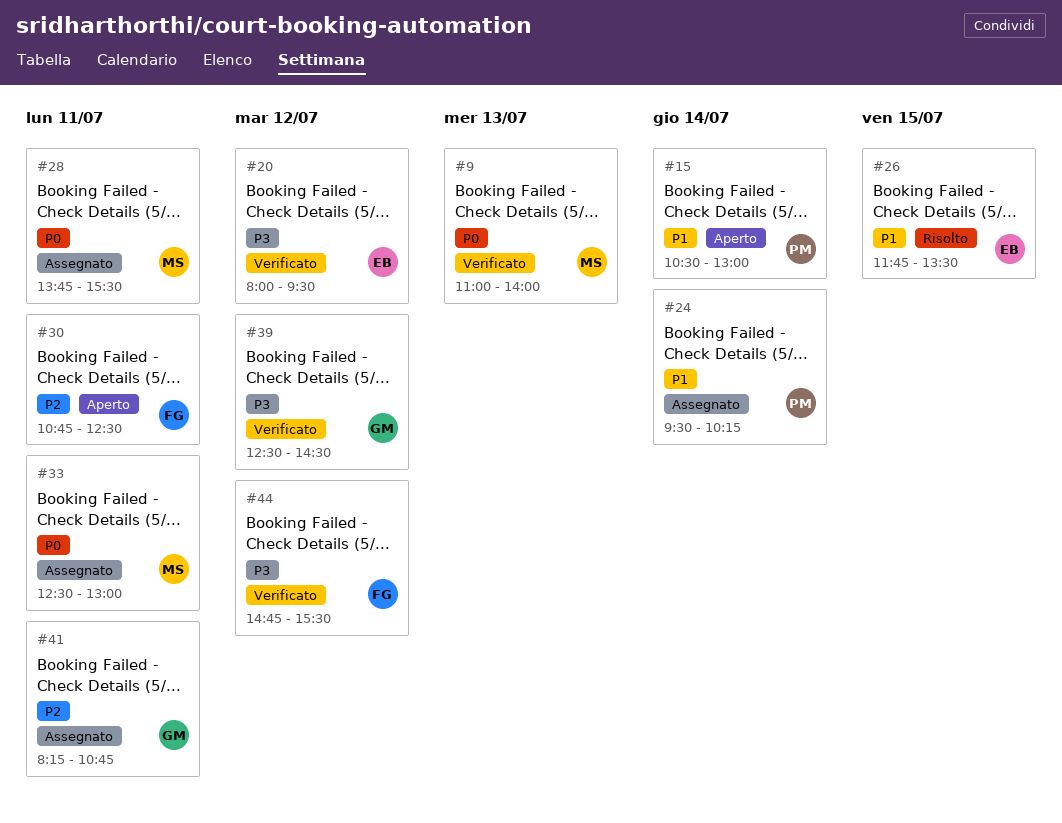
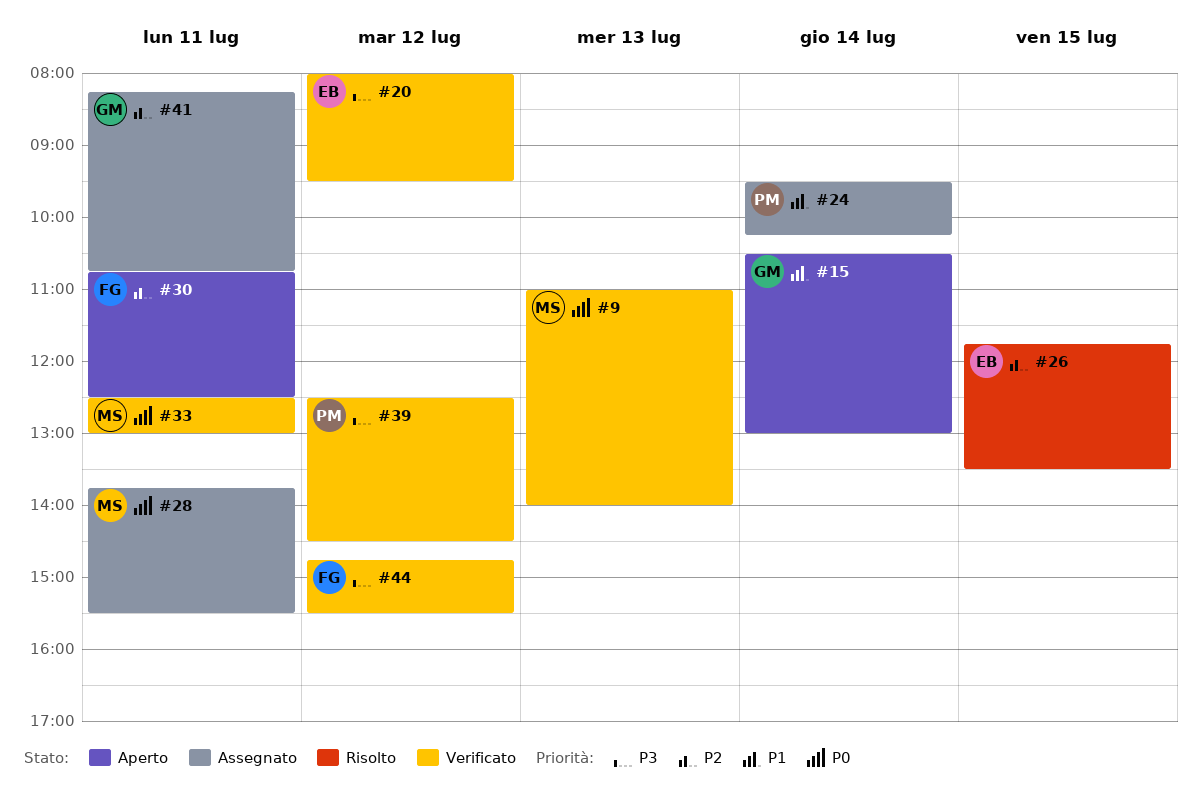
#15, owner: PM -> GM
#26, priority: P1 -> P2
#33, status: Assegnato -> Verificato
#39, owner: GM -> PM

